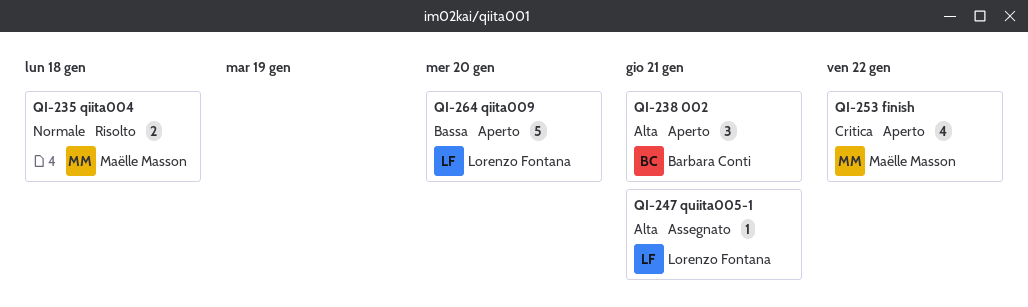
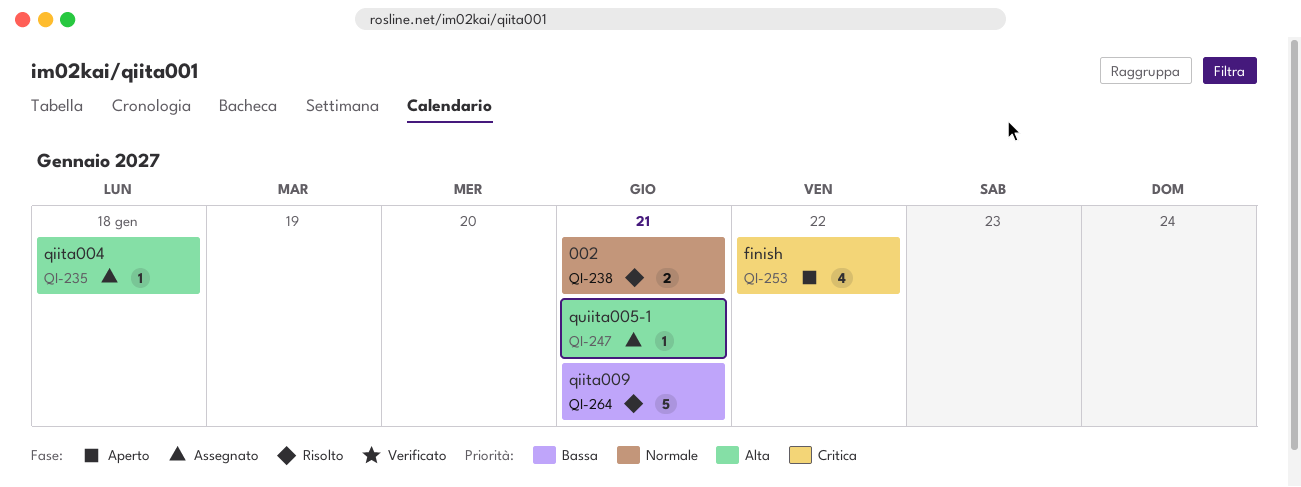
QI-235, status: Risolto -> Assegnato
QI-235, priority: Normale -> Alta
QI-235, estimate: 2 -> 1
QI-238, status: Aperto -> Risolto
QI-238, priority: Alta -> Normale
QI-238, estimate: 3 -> 2
QI-264, status: Aperto -> Risolto
QI-264, due: Jan 20 -> Jan 21

